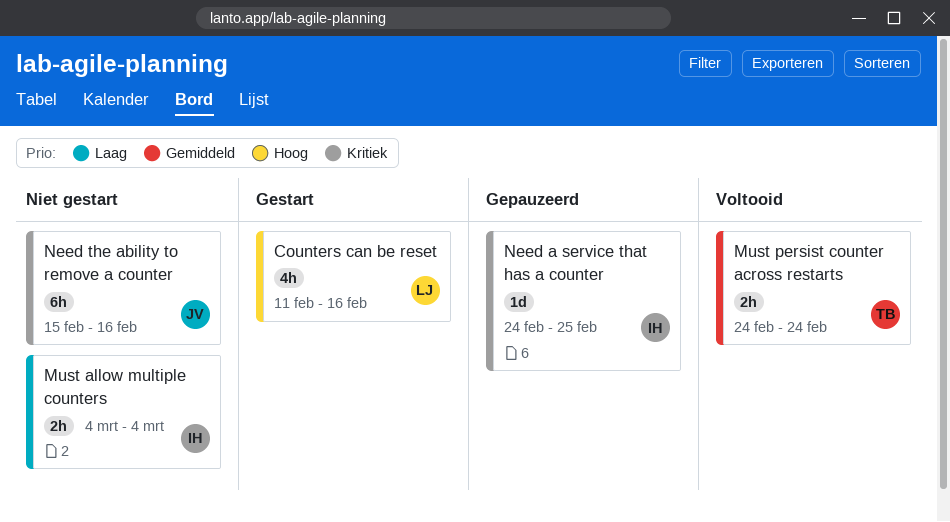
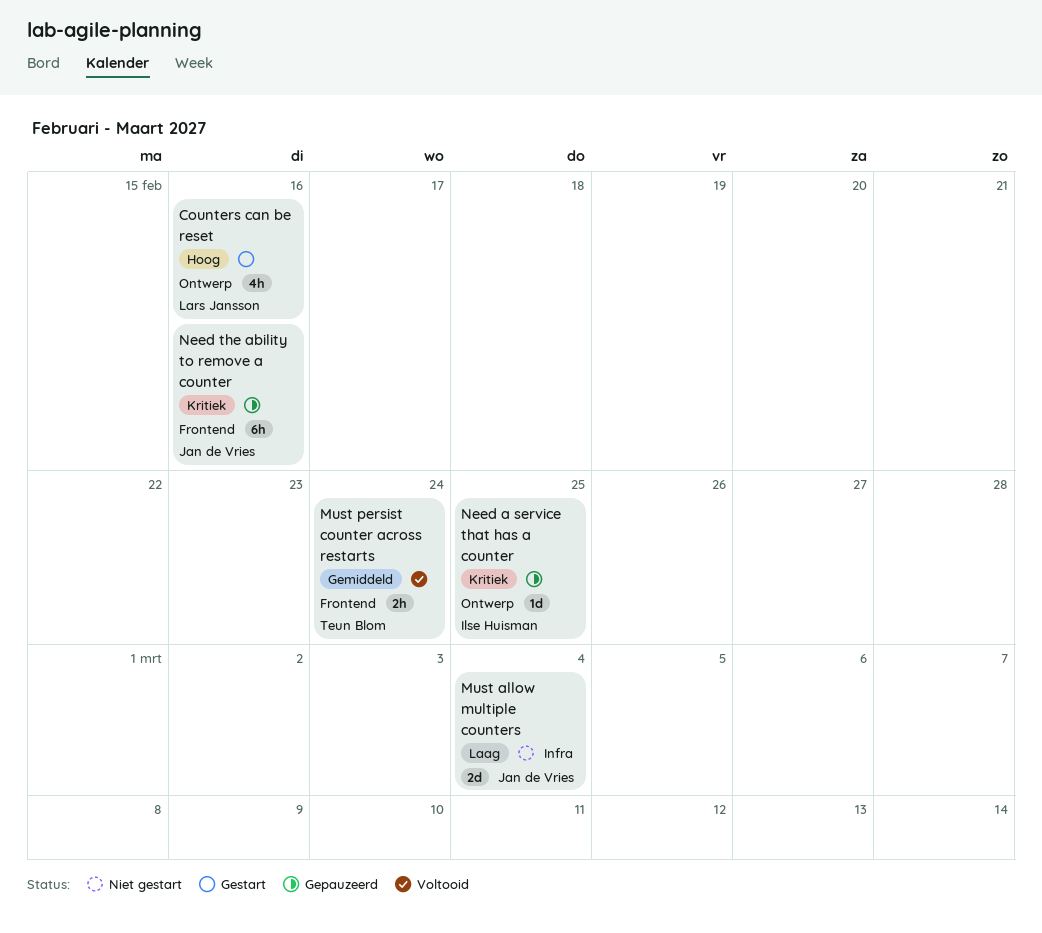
Must allow multiple counters, owner: Ilse Huisman -> Jan de Vries
Must allow multiple counters, estimate: 2h -> 2d
Need the ability to remove a counter, status: Niet gestart -> Gepauzeerd

